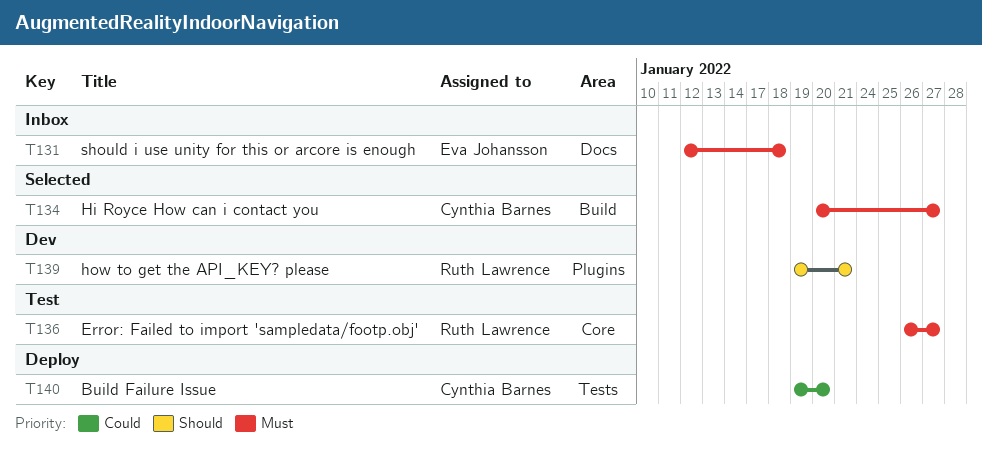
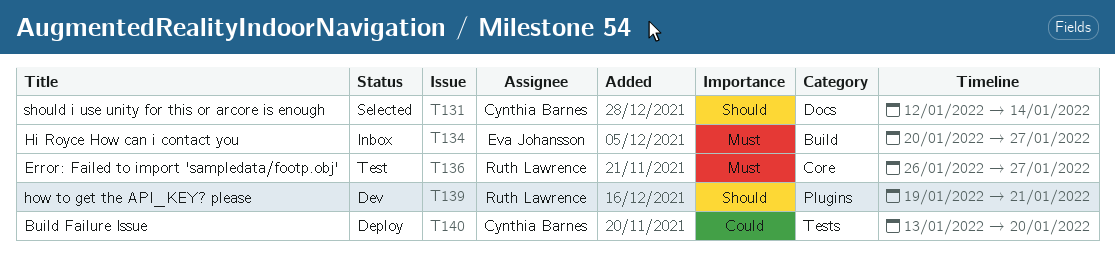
T131, status: Inbox -> Selected
T131, owner: Eva Johansson -> Cynthia Barnes
T131, priority: Must -> Should
T131, due: Jan 18 -> Jan 14
T134, status: Selected -> Inbox
T134, owner: Cynthia Barnes -> Eva Johansson
T140, start: Jan 19 -> Jan 13

